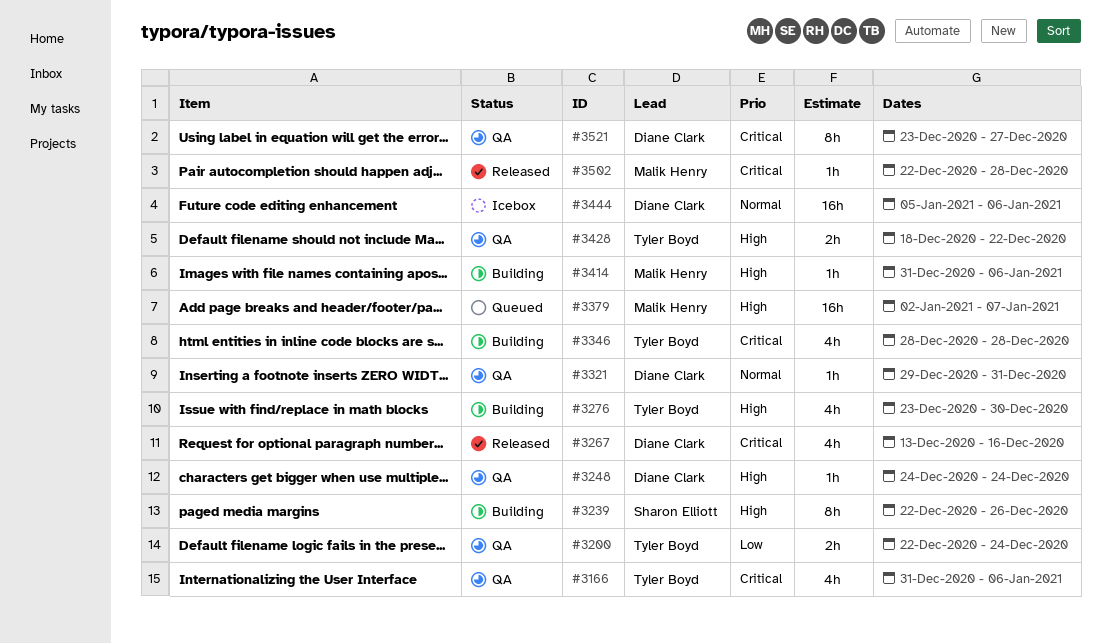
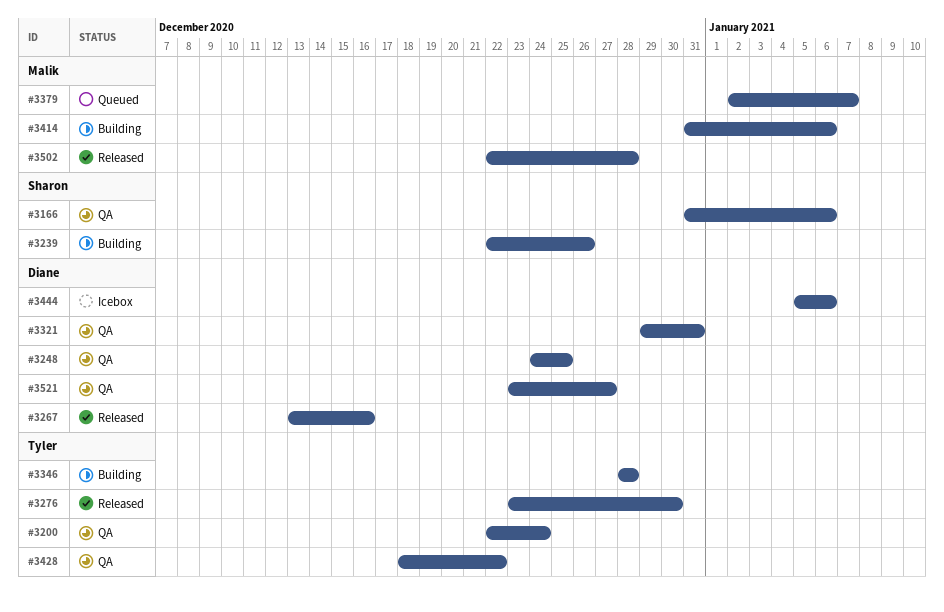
#3166, owner: Tyler Boyd -> Sharon Elliott
#3248, due: Dec 24 -> Dec 25
#3276, status: Building -> Released

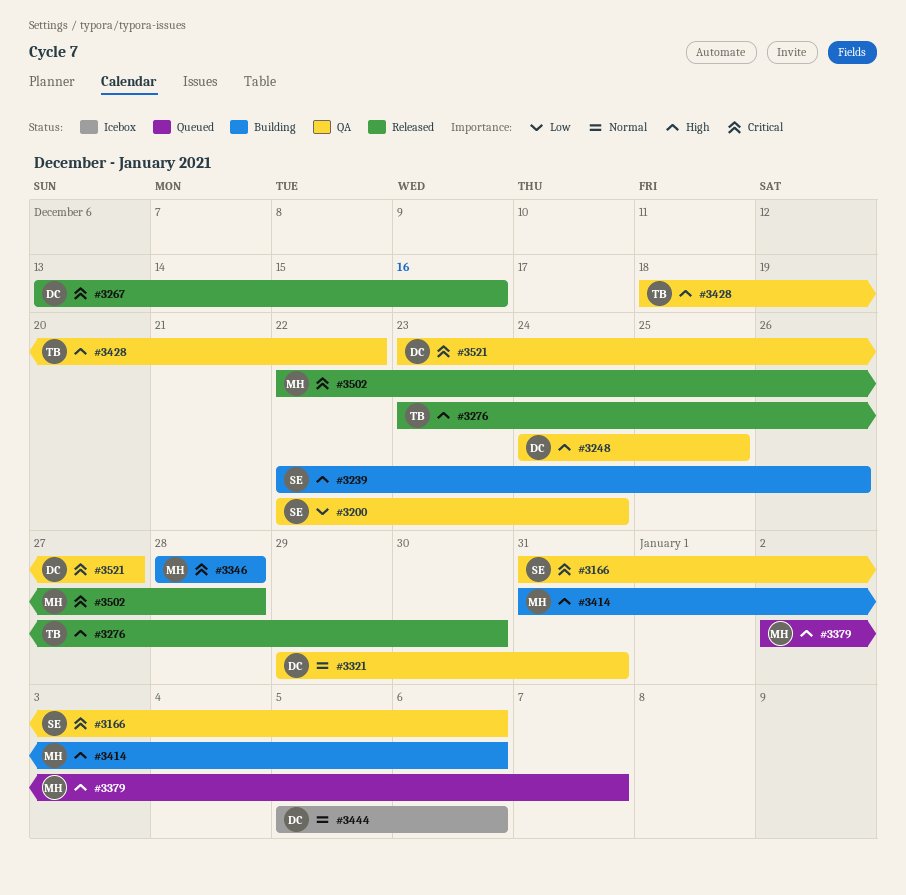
#3200, owner: Tyler -> Sharon
#3346, owner: Tyler -> Malik

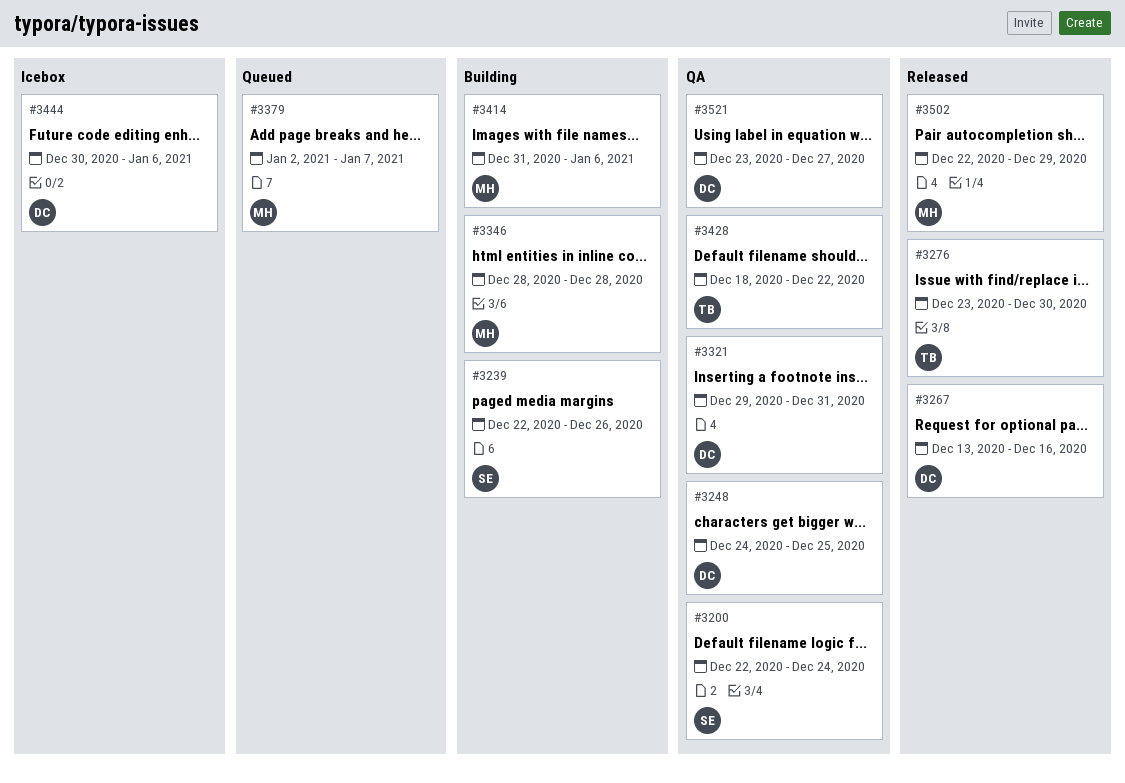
#3166: present -> none
#3444, start: Jan 5 -> Dec 30
#3502, due: Dec 28 -> Dec 29

